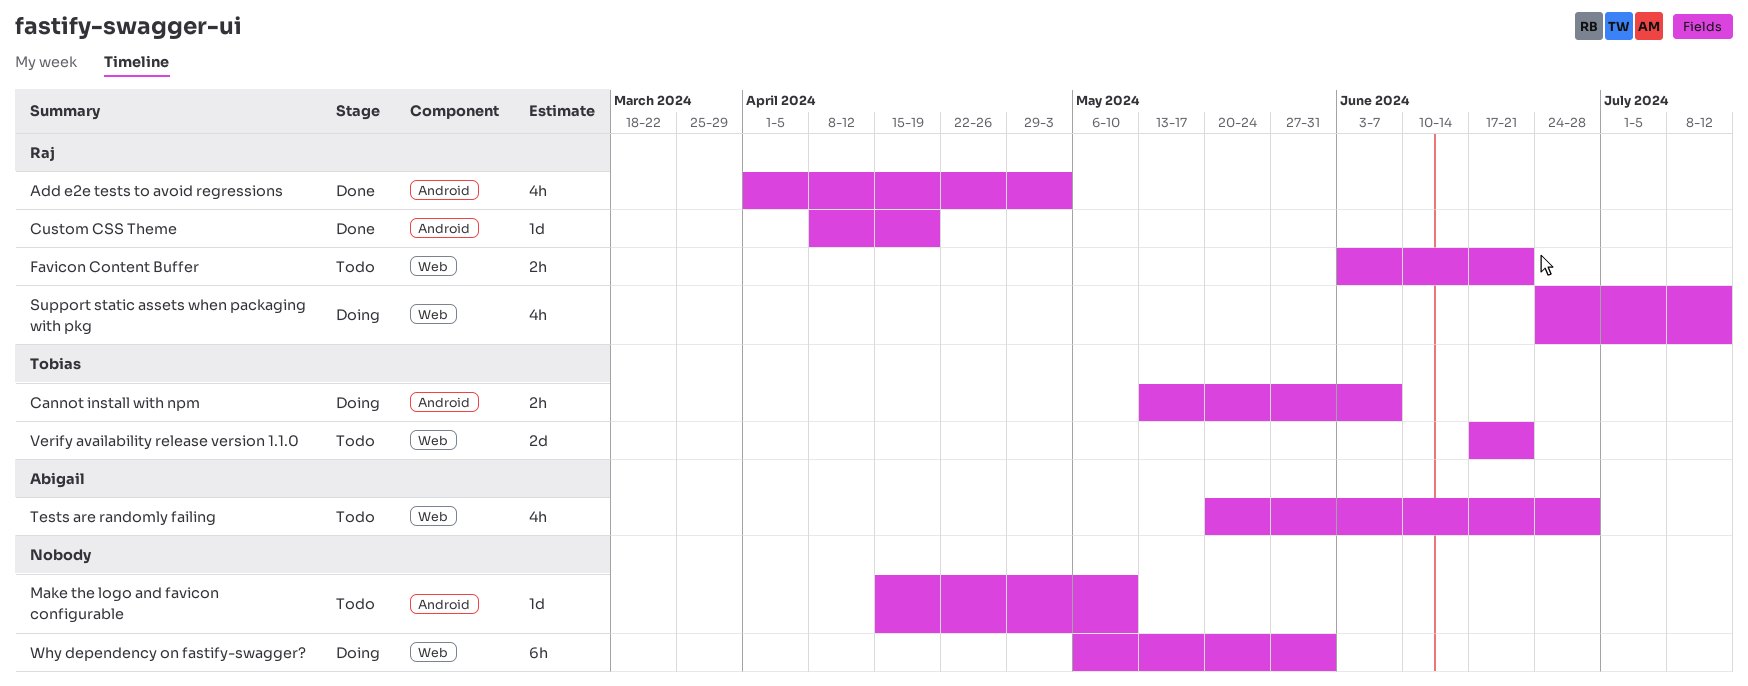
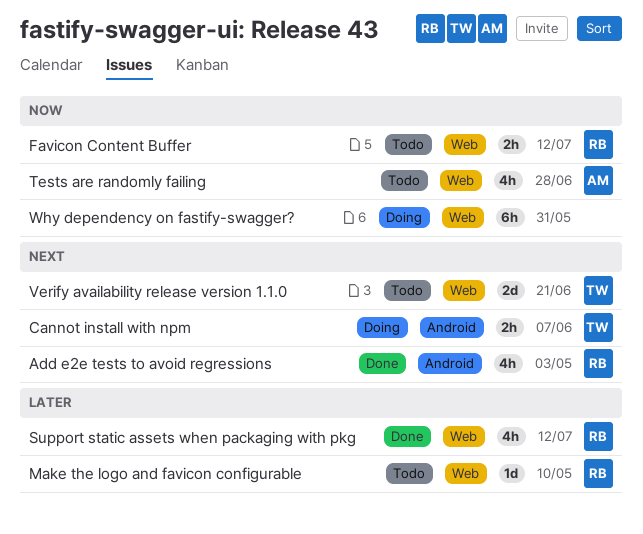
Custom CSS Theme: present -> none
Favicon Content Buffer, due: Jun 21 -> Jul 12
Make the logo and favicon configurable, owner: none -> Raj
Make the logo and favicon configurable, label: Android -> Web
Support static assets when packaging with pkg, status: Doing -> Done

